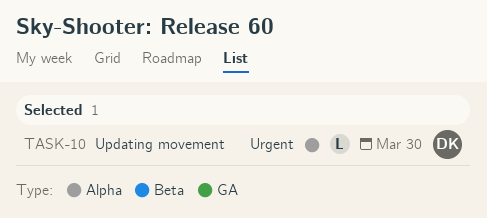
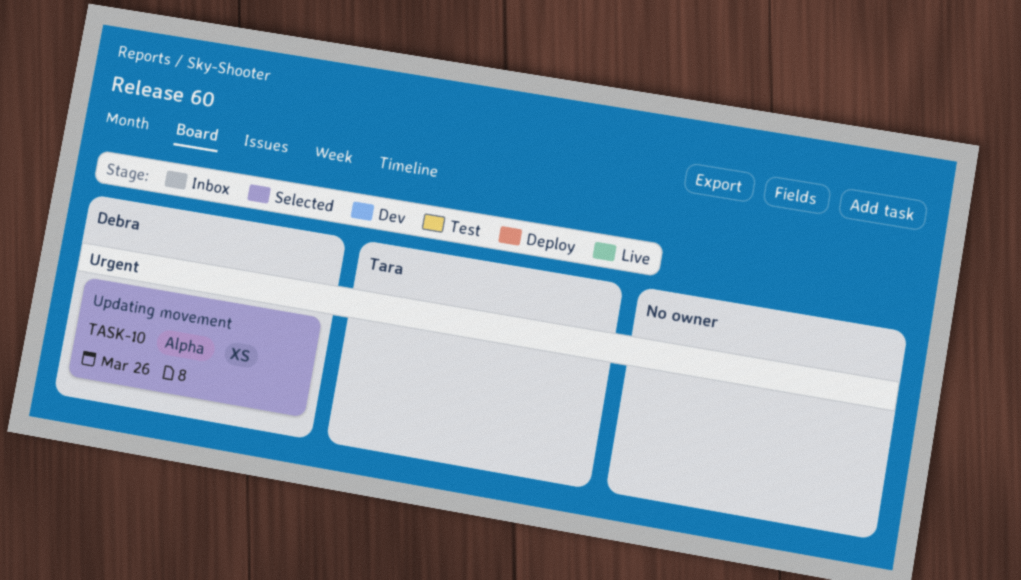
TASK-10, estimate: L -> XS
TASK-10, due: Mar 30 -> Mar 26

